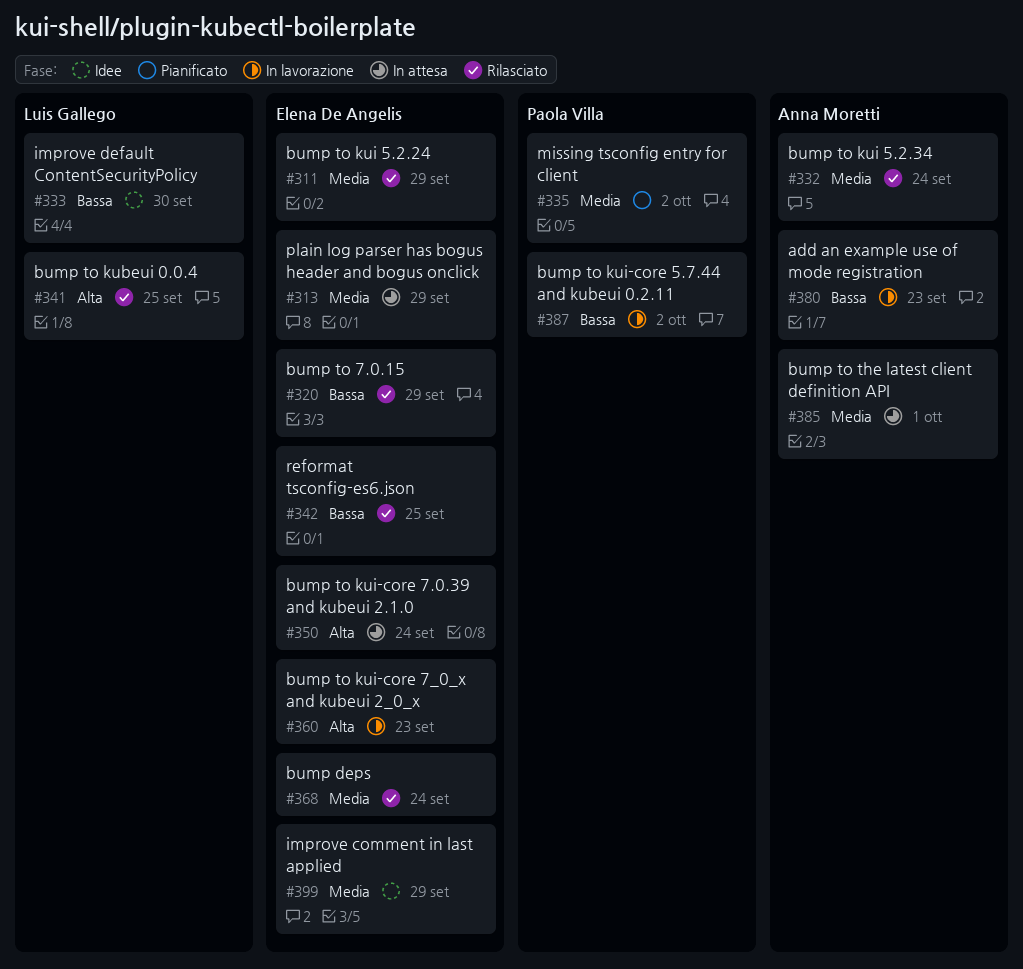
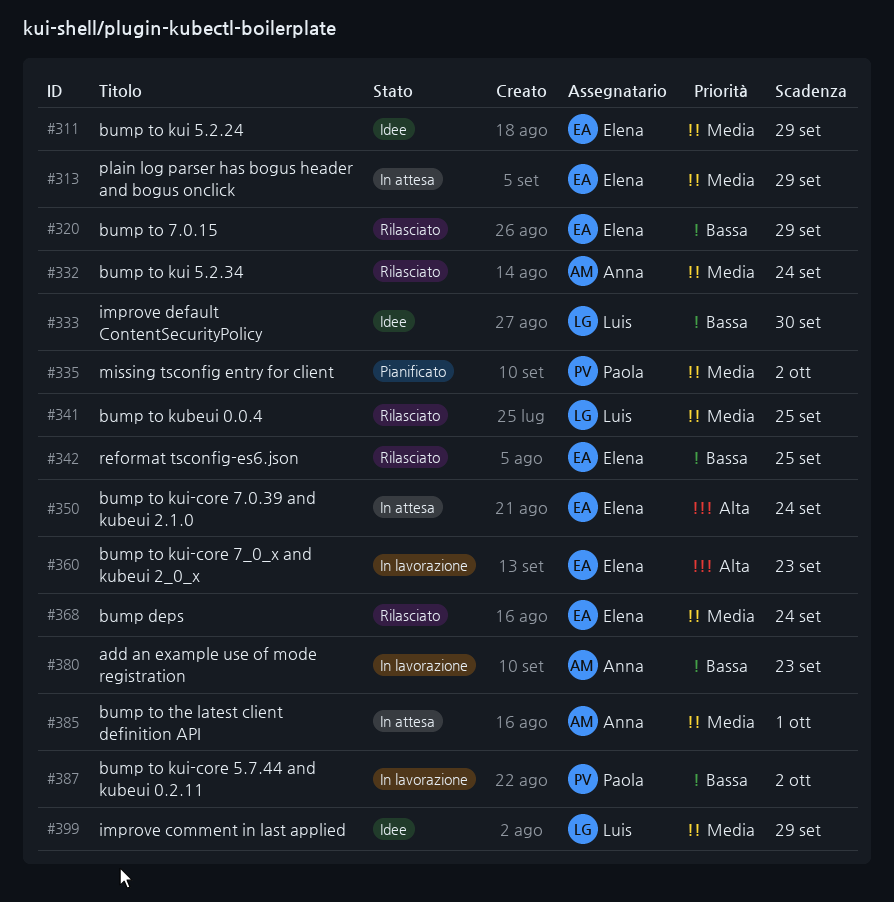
#311, status: Rilasciato -> Idee
#341, priority: Alta -> Media
#399, owner: Elena De Angelis -> Luis Gallego

